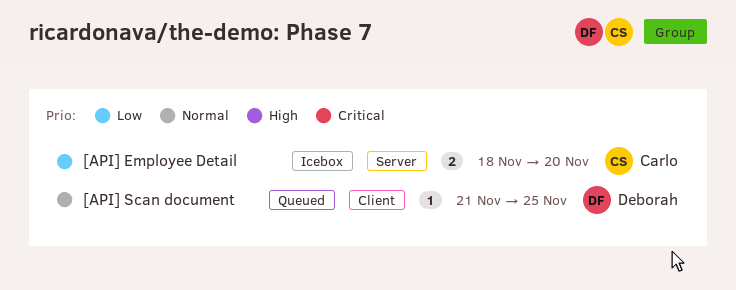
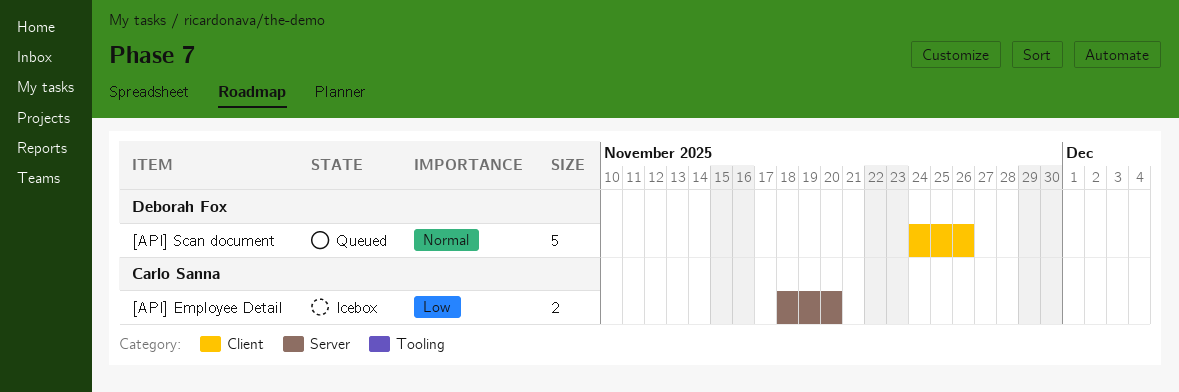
[API] Scan document, estimate: 1 -> 5
[API] Scan document, start: Nov 21 -> Nov 24
[API] Scan document, due: Nov 25 -> Nov 26

